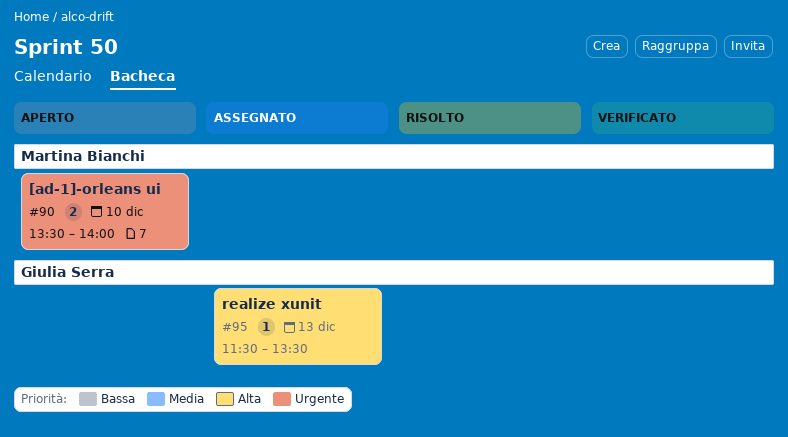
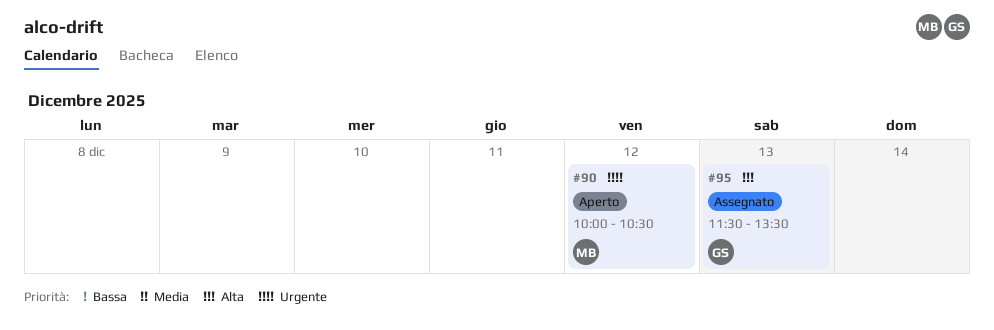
#90, day: Dec 10 -> Dec 12
#90, begins: 13:30 -> 10:00
#90, ends: 14:00 -> 10:30

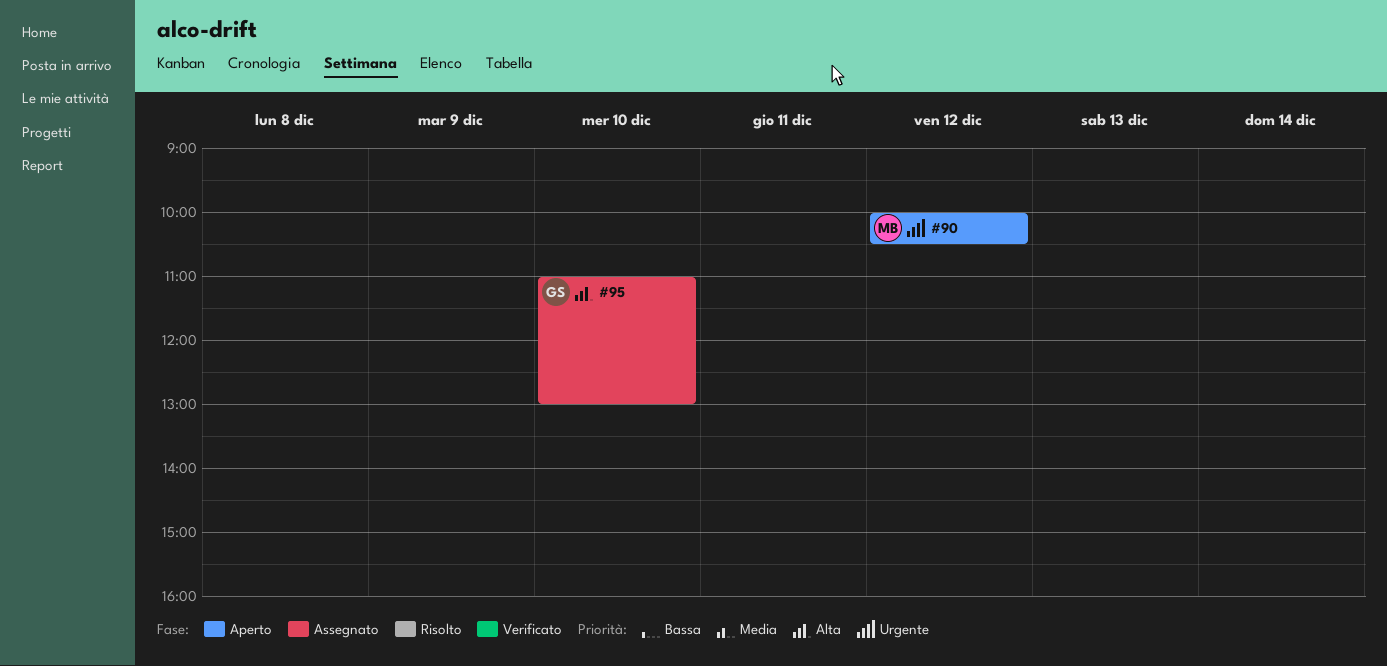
#95, day: Dec 13 -> Dec 10
#95, begins: 11:30 -> 11:00
#95, ends: 13:30 -> 13:00

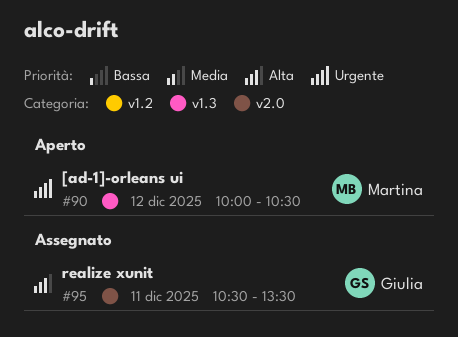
#95, day: Dec 10 -> Dec 11
#95, begins: 11:00 -> 10:30
#95, ends: 13:00 -> 13:30

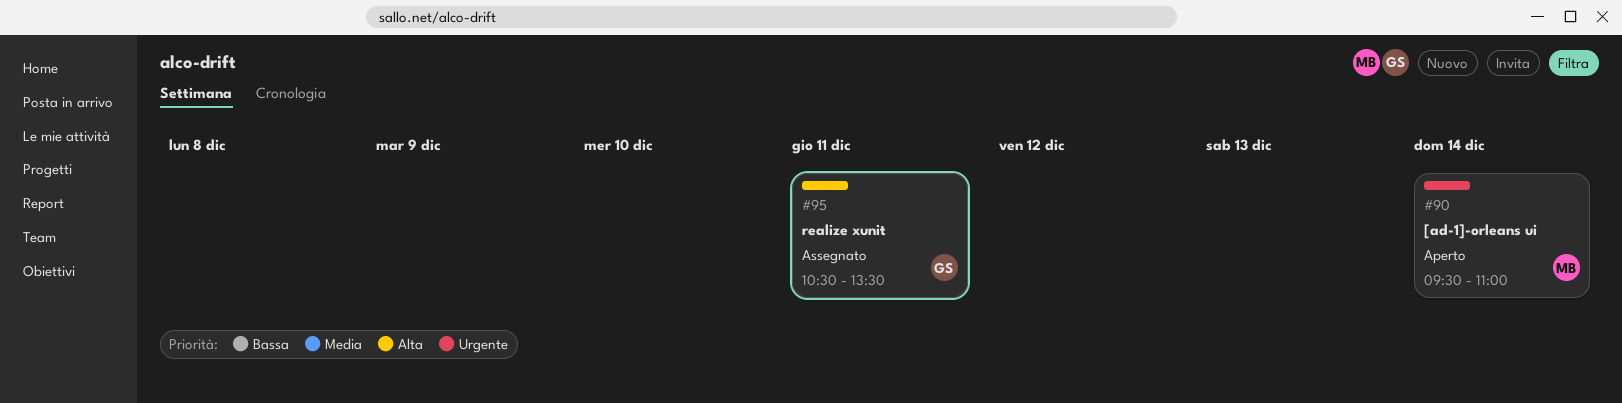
#90, day: Dec 12 -> Dec 14
#90, begins: 10:00 -> 09:30
#90, ends: 10:30 -> 11:00

